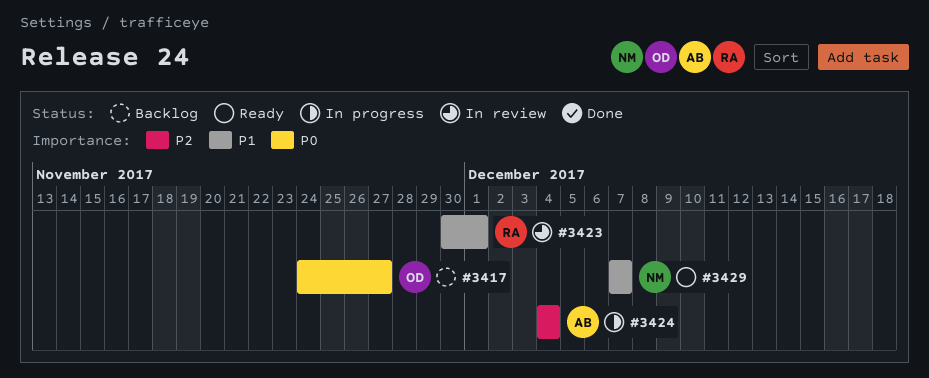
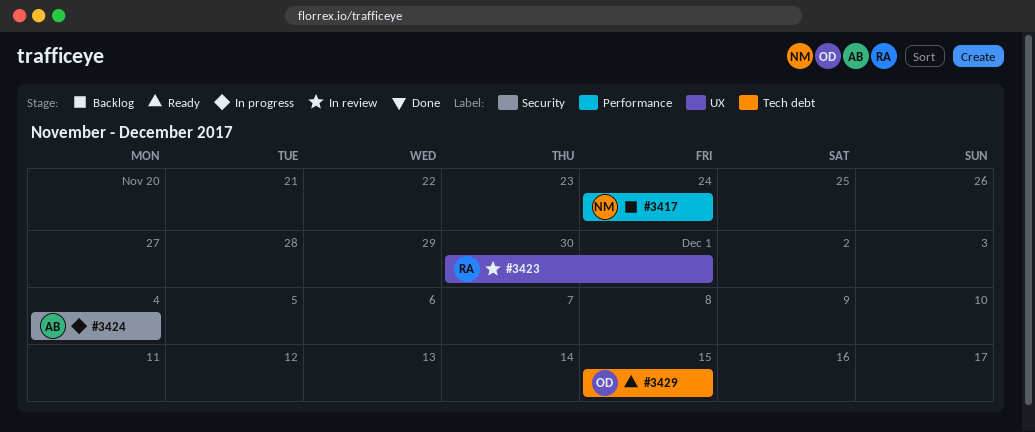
#3417, owner: OD -> NM
#3417, due: Nov 27 -> Nov 24
#3429, owner: NM -> OD
#3429, start: Dec 7 -> Dec 15
#3429, due: Dec 7 -> Dec 15

